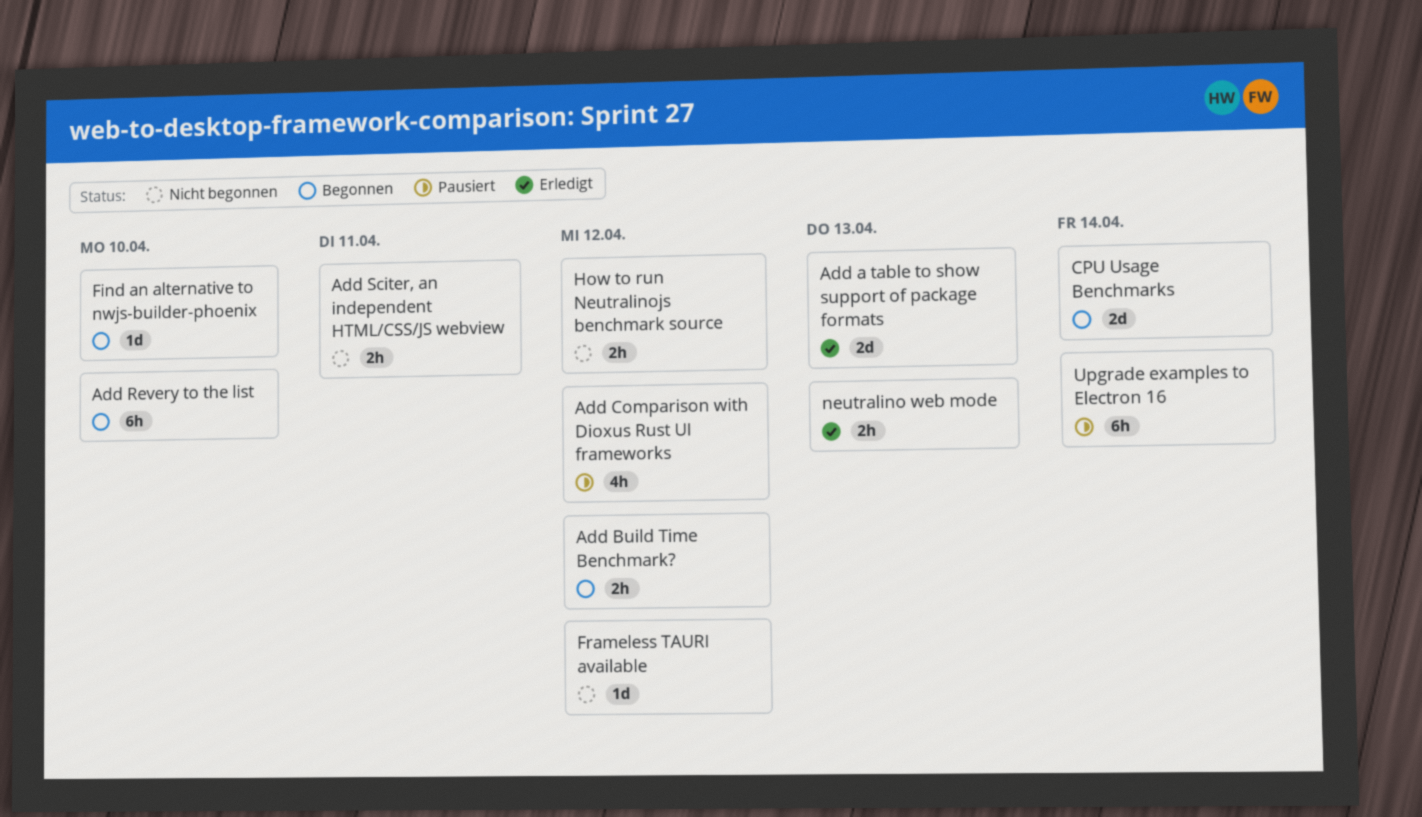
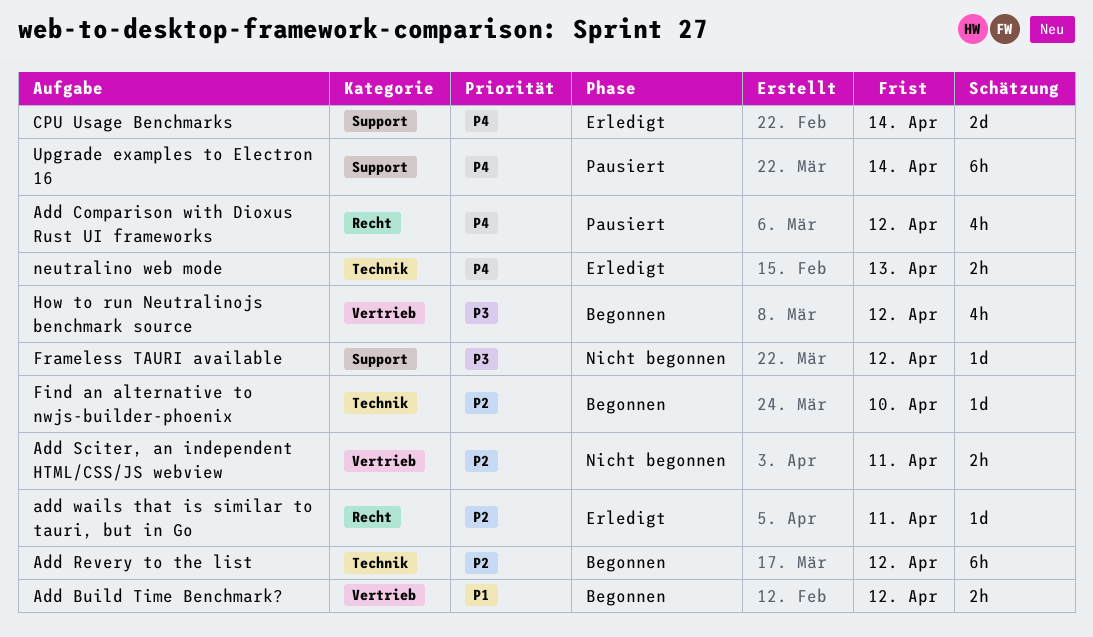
Add a table to show support of package formats: present -> none
Add Revery to the list, due: Apr 10 -> Apr 12
add wails that is similar to tauri, but in Go: none -> present
CPU Usage Benchmarks, status: Begonnen -> Erledigt
How to run Neutralinojs benchmark source, status: Nicht begonnen -> Begonnen
How to run Neutralinojs benchmark source, estimate: 2h -> 4h

